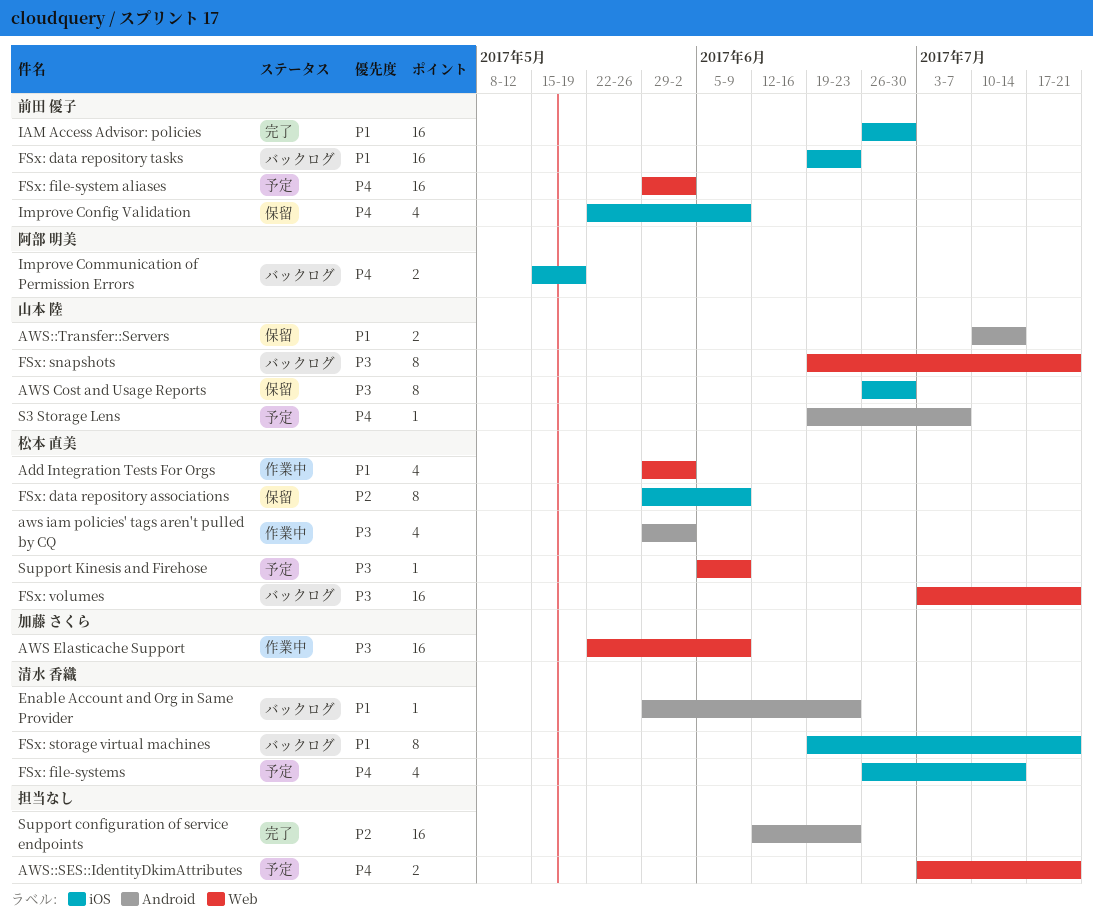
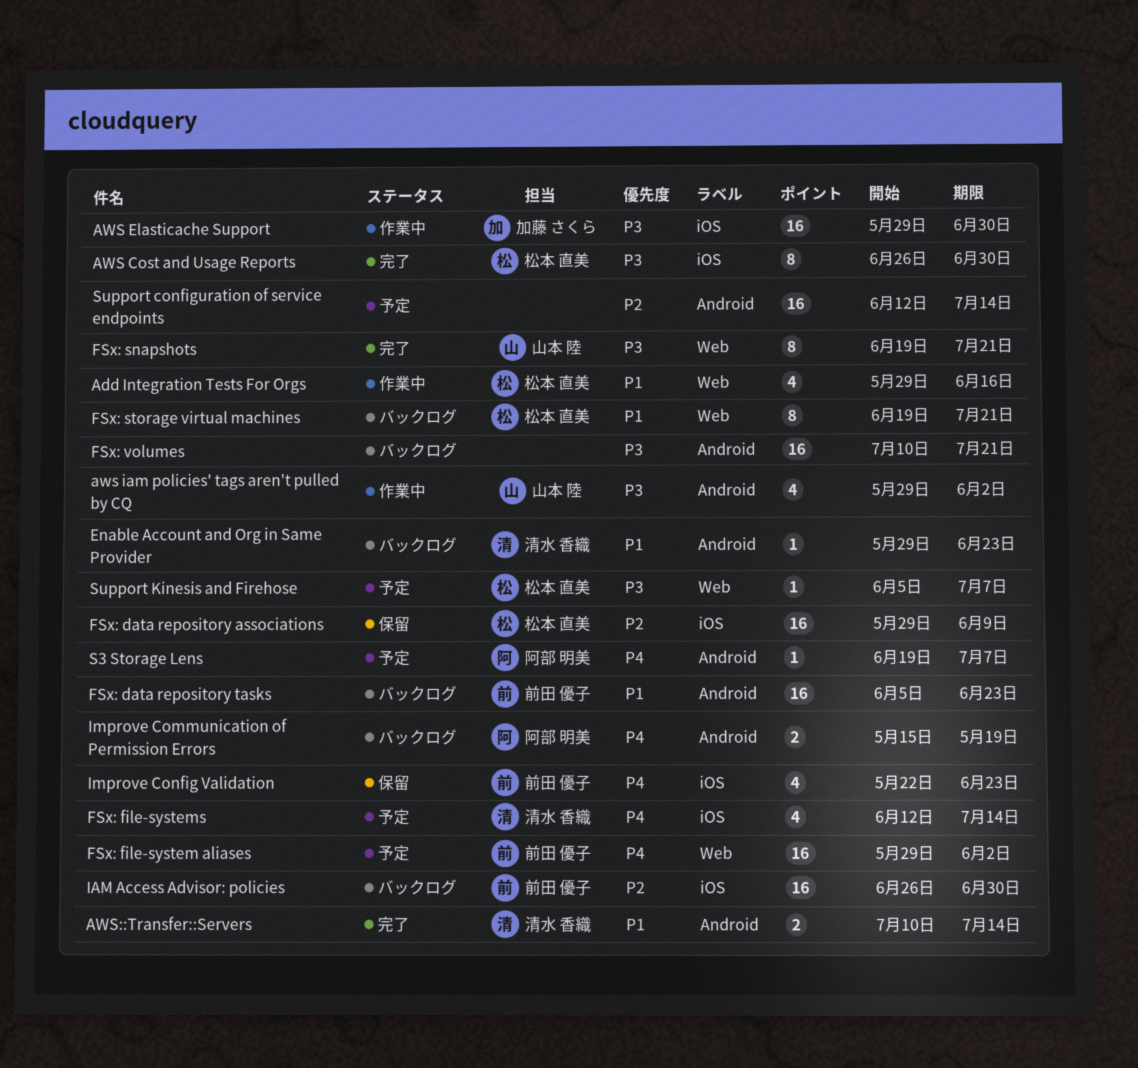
Add Integration Tests For Orgs, due: Jun 2 -> Jun 16
AWS Cost and Usage Reports, status: 保留 -> 完了
AWS Cost and Usage Reports, owner: 山本 陸 -> 松本 直美
AWS Elasticache Support, label: Web -> iOS
AWS Elasticache Support, start: May 22 -> May 29
AWS Elasticache Support, due: Jun 9 -> Jun 30
aws iam policies' tags aren't pulled by CQ, owner: 松本 直美 -> 山本 陸
AWS::SES::IdentityDkimAttributes: present -> none
AWS::Transfer::Servers, status: 保留 -> 完了
AWS::Transfer::Servers, owner: 山本 陸 -> 清水 香織
FSx: data repository associations, estimate: 8 -> 16
FSx: data repository tasks, label: iOS -> Android
FSx: data repository tasks, start: Jun 19 -> Jun 5
FSx: file-systems, start: Jun 26 -> Jun 12
FSx: snapshots, status: バックログ -> 完了
FSx: storage virtual machines, owner: 清水 香織 -> 松本 直美
FSx: storage virtual machines, label: iOS -> Web
FSx: volumes, owner: 松本 直美 -> none
FSx: volumes, label: Web -> Android
FSx: volumes, start: Jul 3 -> Jul 10
IAM Access Advisor: policies, status: 完了 -> バックログ
IAM Access Advisor: policies, priority: P1 -> P2
Improve Communication of Permission Errors, label: iOS -> Android
Improve Config Validation, due: Jun 9 -> Jun 23
S3 Storage Lens, owner: 山本 陸 -> 阿部 明美
Support configuration of service endpoints, status: 完了 -> 予定
Support configuration of service endpoints, due: Jun 23 -> Jul 14
Support Kinesis and Firehose, due: Jun 9 -> Jul 7

